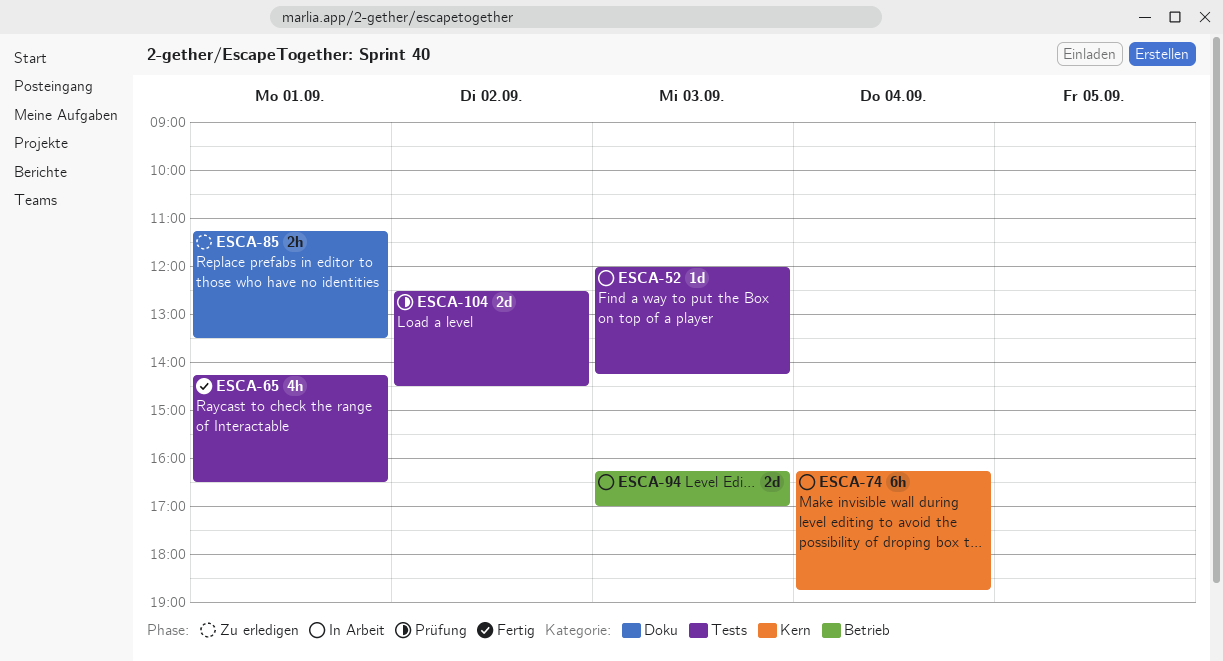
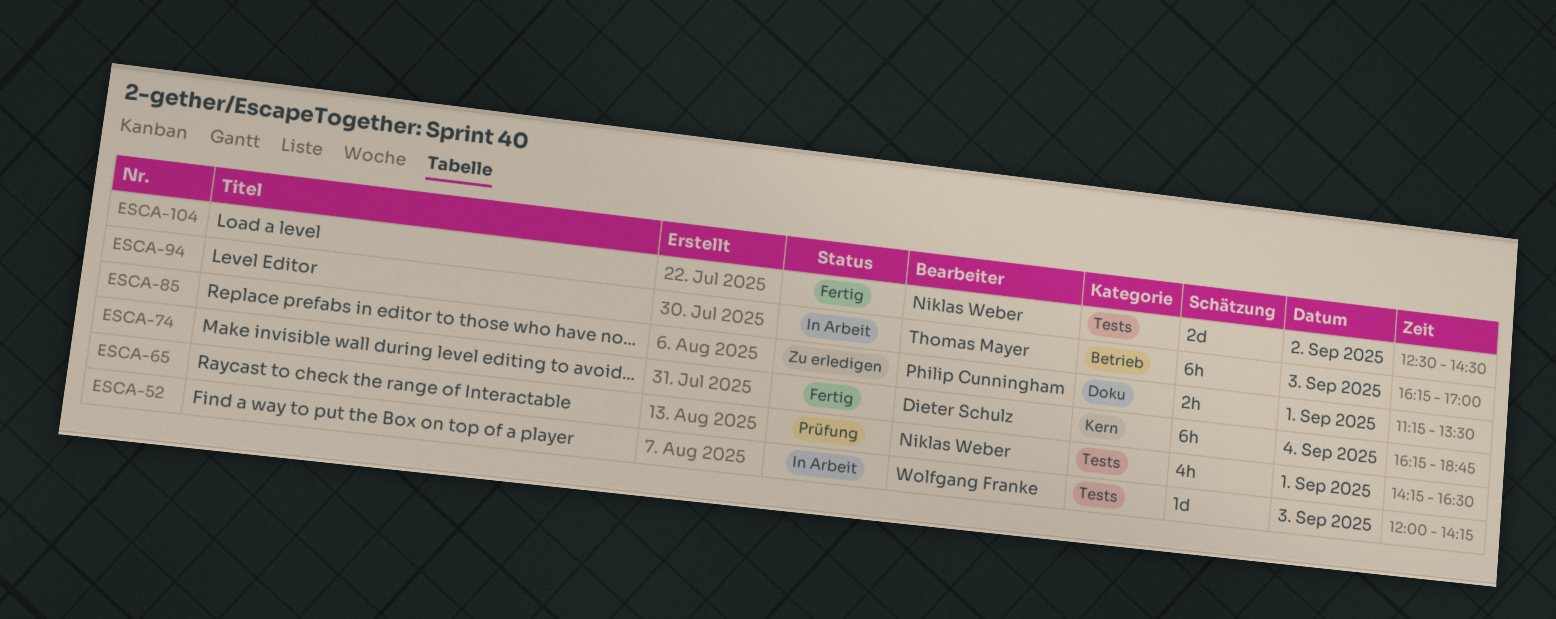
ESCA-65, status: Fertig -> Prüfung
ESCA-74, status: In Arbeit -> Fertig
ESCA-94, estimate: 2d -> 6h
ESCA-104, status: Prüfung -> Fertig

